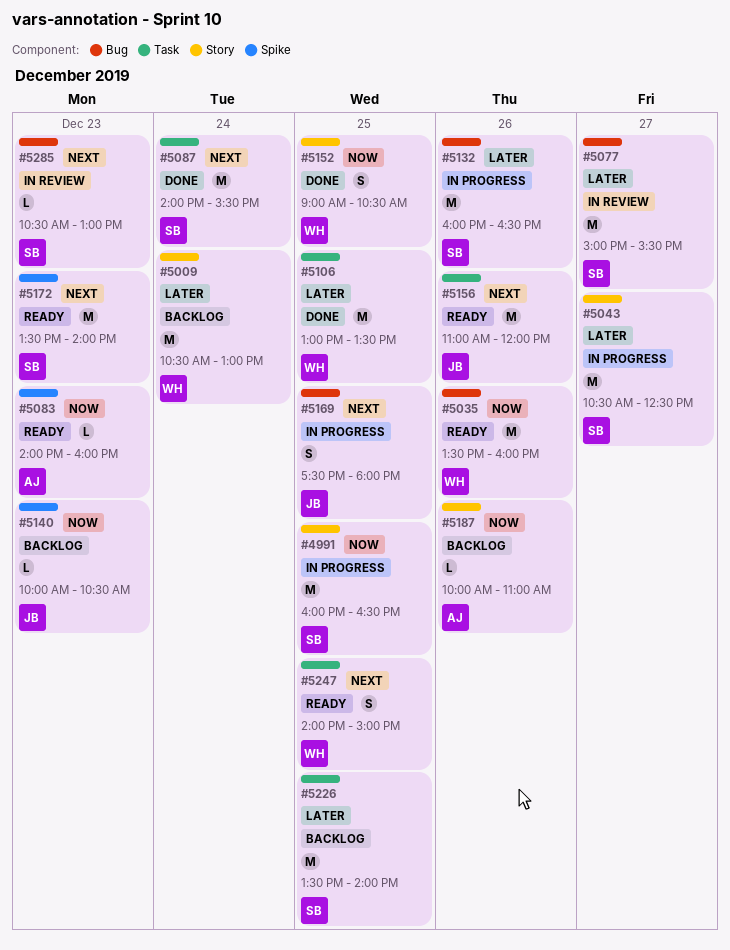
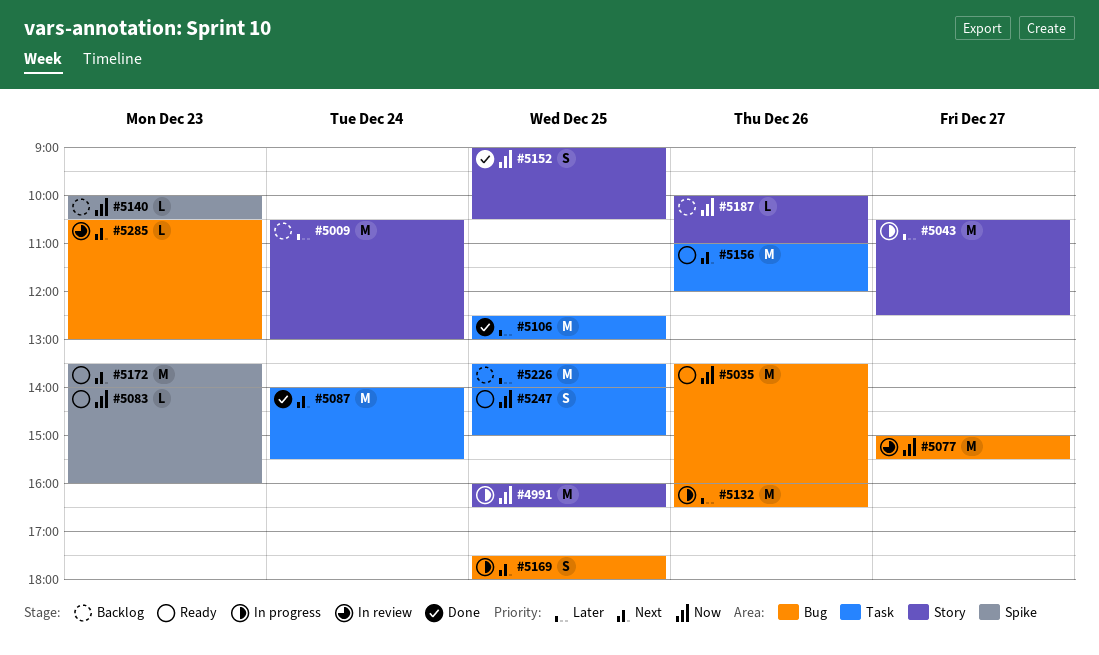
#5077, priority: Later -> Now
#5106, begins: 13:00 -> 12:30
#5106, ends: 13:30 -> 13:00
#5247, priority: Next -> Now

